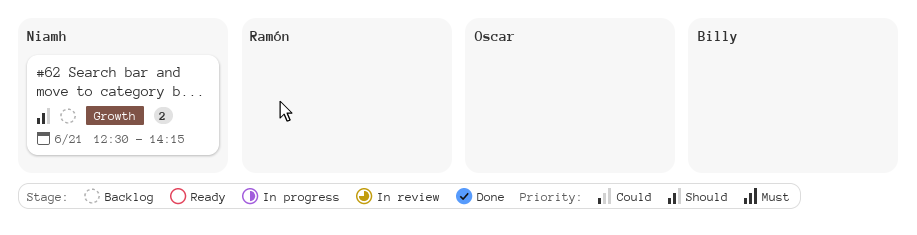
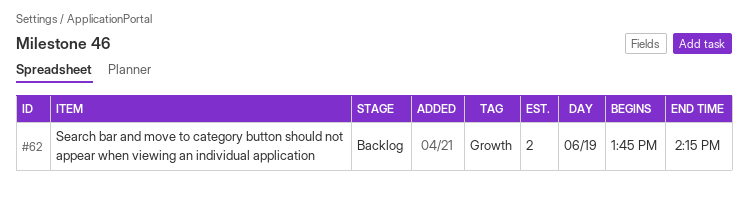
#62, day: Jun 21 -> Jun 19
#62, begins: 12:30 -> 13:45

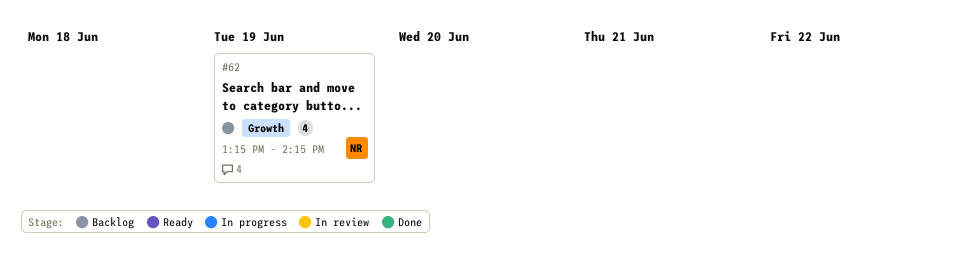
#62, estimate: 2 -> 4
#62, begins: 13:45 -> 13:15

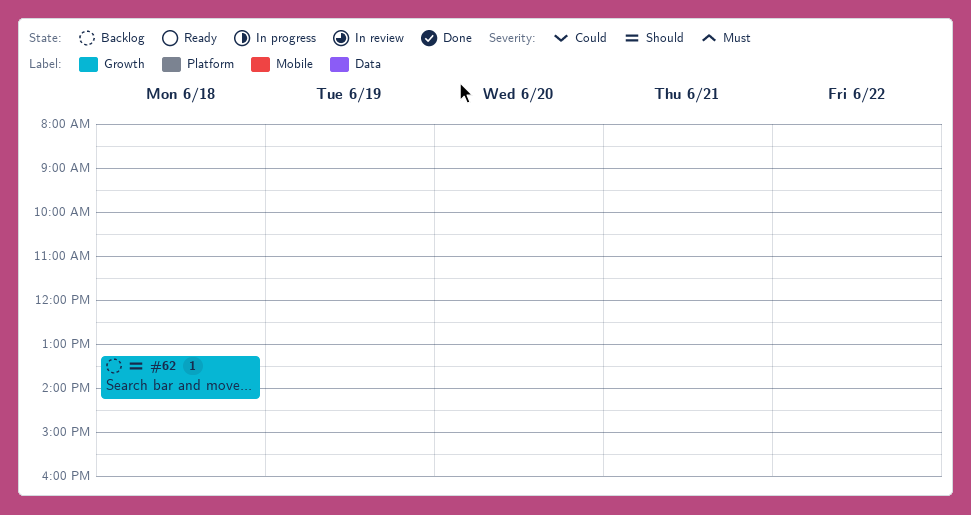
#62, estimate: 4 -> 1
#62, day: Jun 19 -> Jun 18

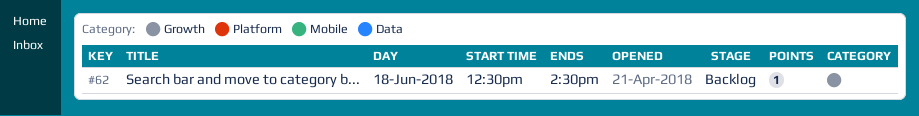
#62, begins: 13:15 -> 12:30
#62, ends: 14:15 -> 14:30

